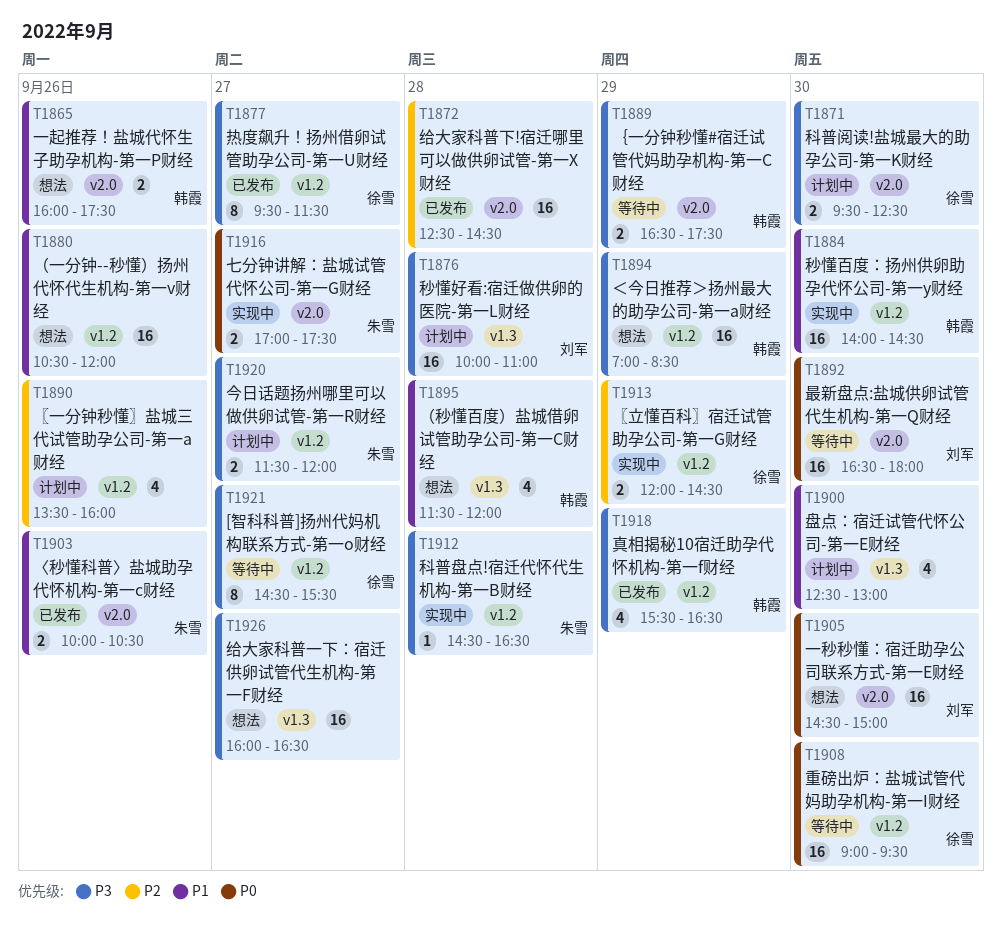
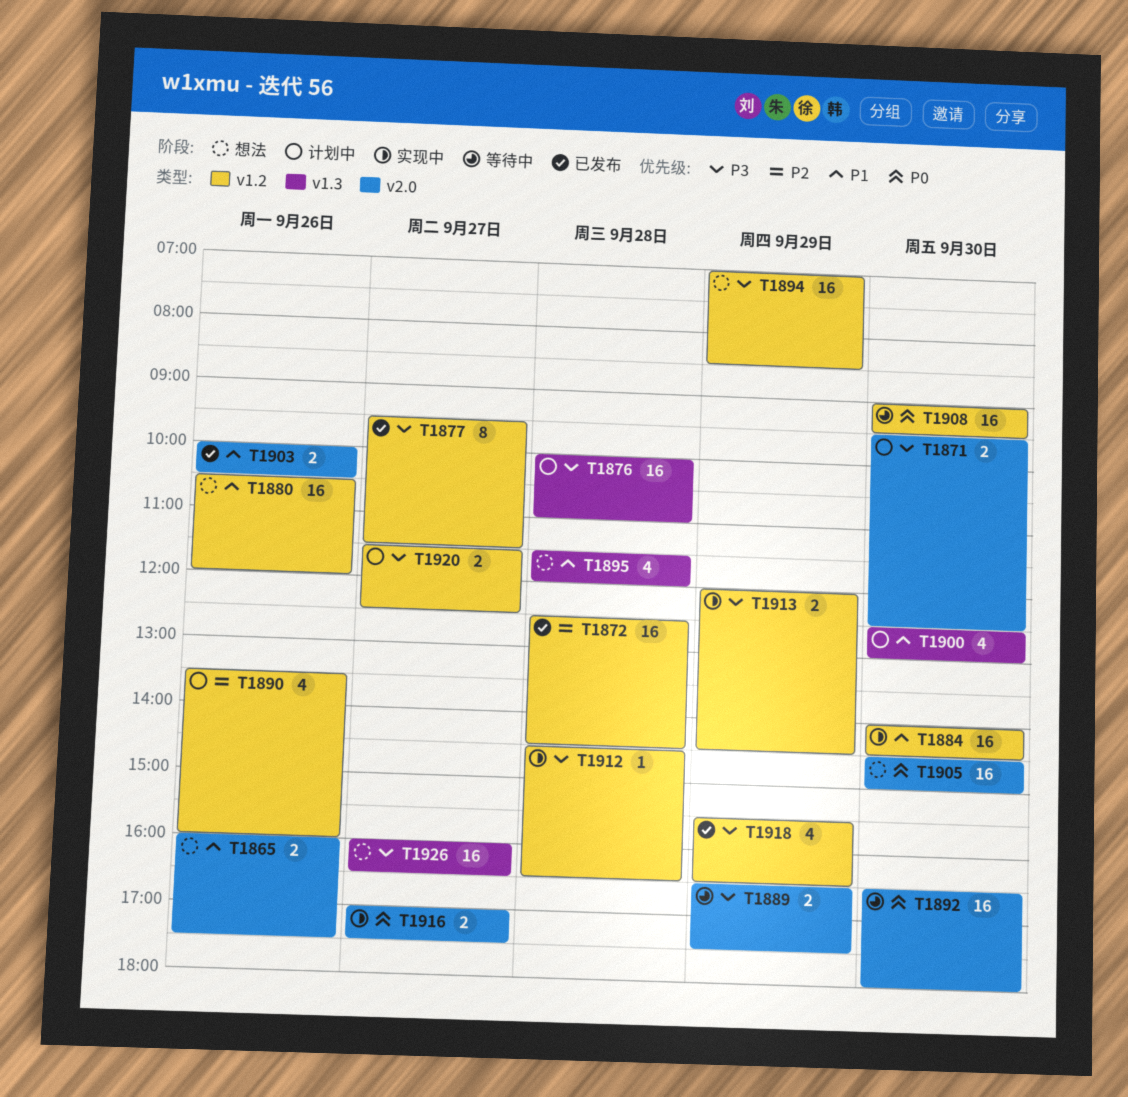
T1872, label: v2.0 -> v1.2
T1913, priority: P2 -> P3
T1920, ends: 12:00 -> 12:30
T1921: present -> none

